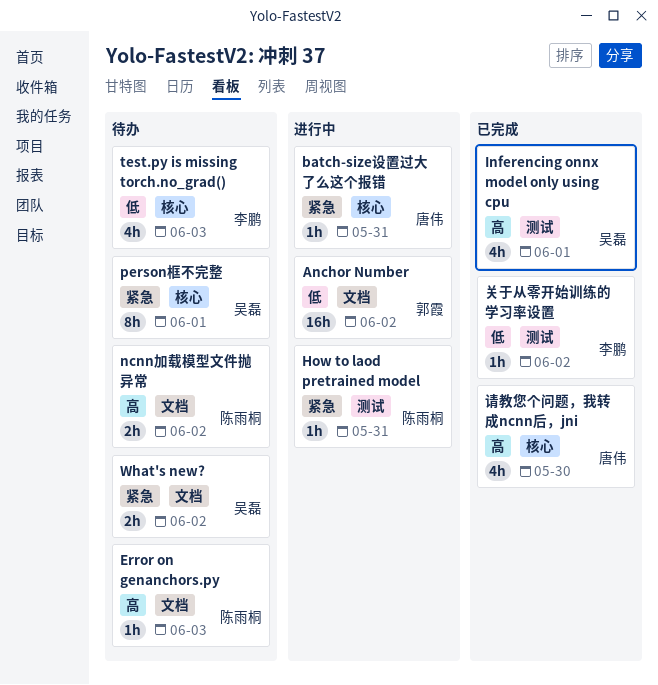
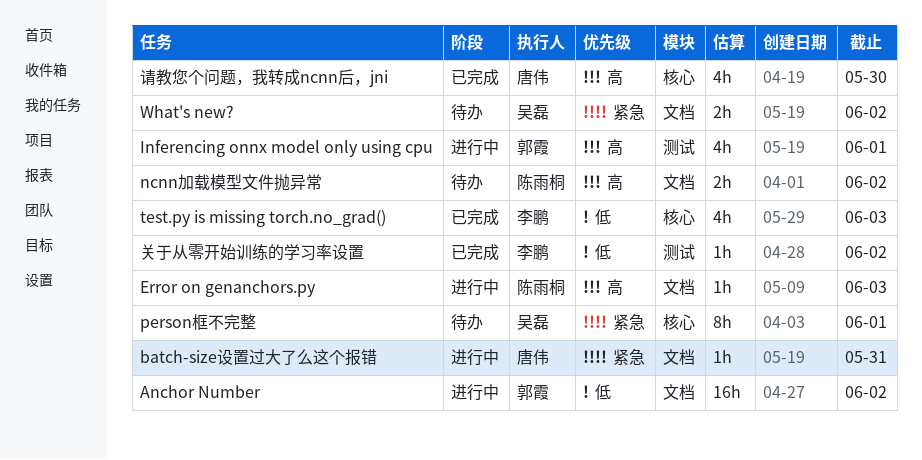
batch-size设置过大了么这个报错, label: 核心 -> 文档
Error on genanchors.py, status: 待办 -> 进行中
How to laod pretrained model: present -> none
Inferencing onnx model only using cpu, status: 已完成 -> 进行中
Inferencing onnx model only using cpu, owner: 吴磊 -> 郭霞
test.py is missing torch.no_grad(), status: 待办 -> 已完成

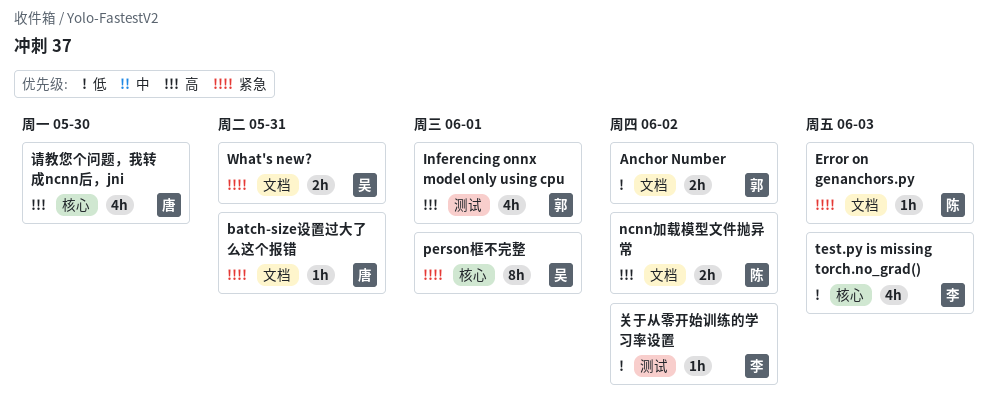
Anchor Number, estimate: 16h -> 2h
Error on genanchors.py, priority: 高 -> 紧急
What's new?, due: Jun 2 -> May 31

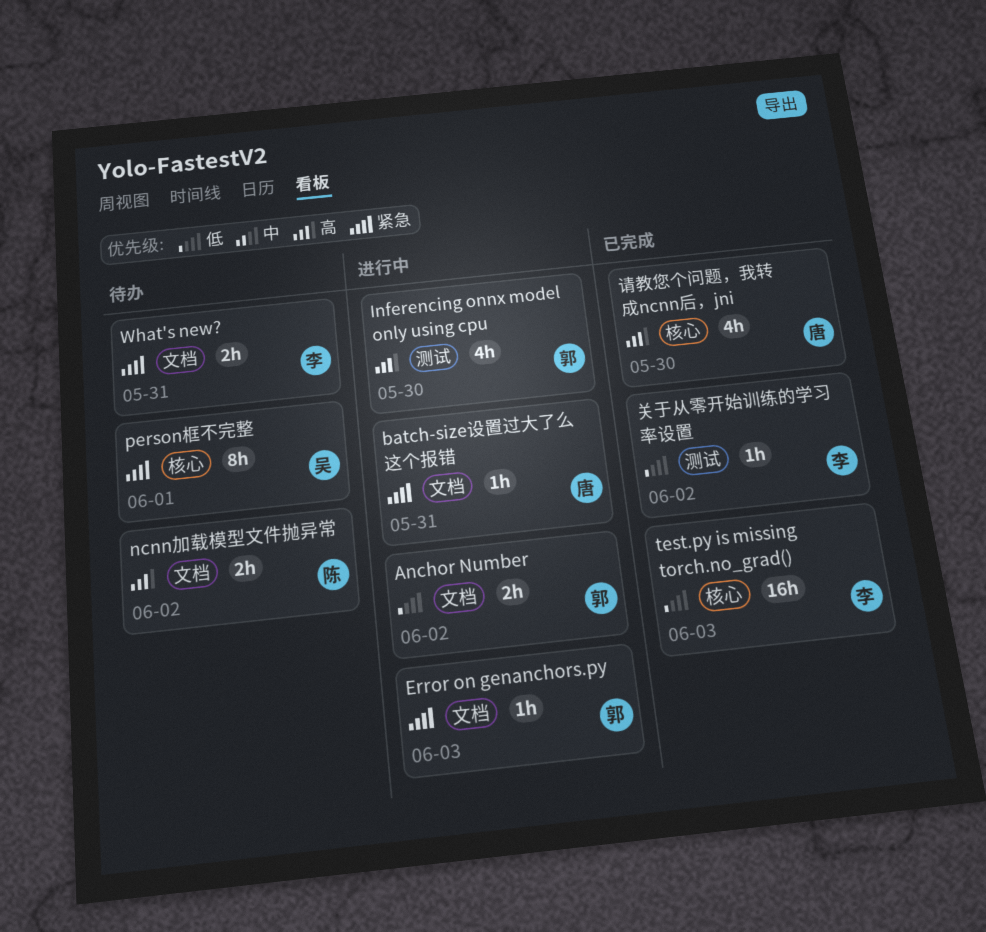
Error on genanchors.py, owner: 陈 -> 郭
Inferencing onnx model only using cpu, due: Jun 1 -> May 30
test.py is missing torch.no_grad(), estimate: 4h -> 16h
What's new?, owner: 吴 -> 李

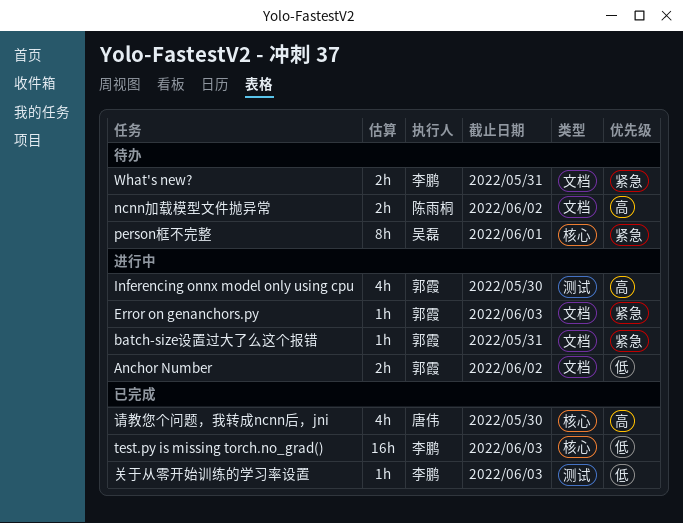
batch-size设置过大了么这个报错, owner: 唐伟 -> 郭霞
关于从零开始训练的学习率设置, due: Jun 2 -> Jun 3

